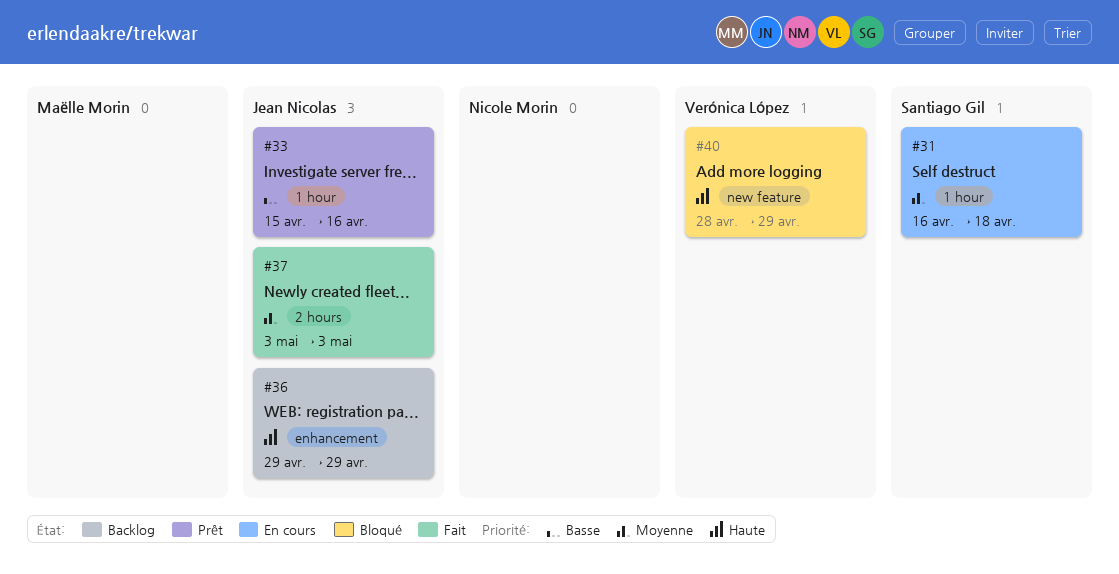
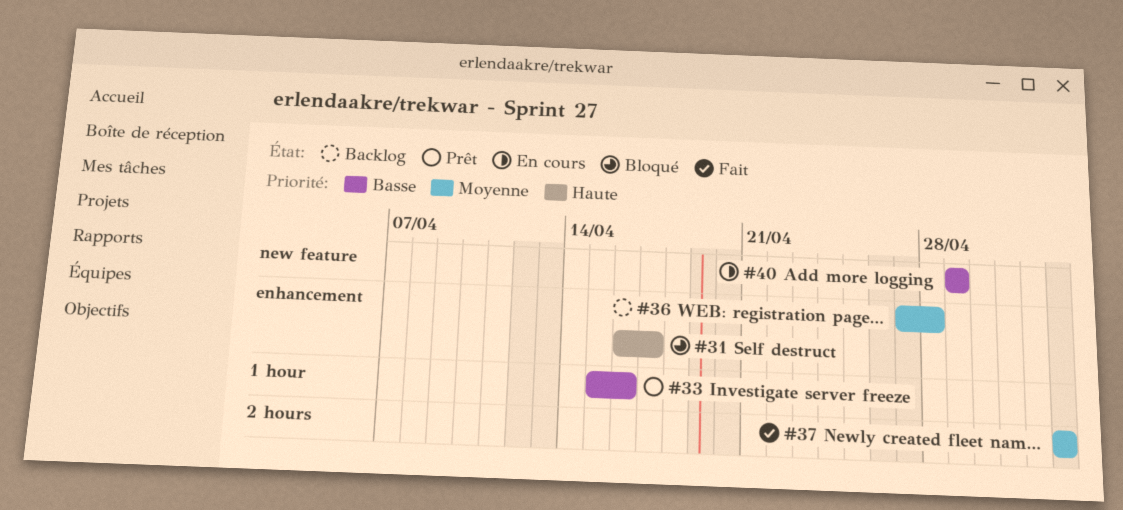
#31, status: En cours -> Bloqué
#31, priority: Moyenne -> Haute
#31, label: 1 hour -> enhancement
#31, due: Apr 18 -> Apr 17
#36, priority: Haute -> Moyenne
#36, start: Apr 29 -> Apr 27
#36, due: Apr 29 -> Apr 28
#40, status: Bloqué -> En cours
#40, priority: Haute -> Basse
#40, start: Apr 28 -> Apr 29

